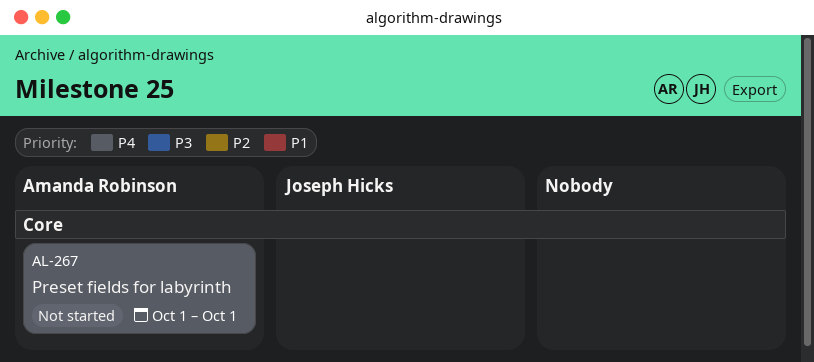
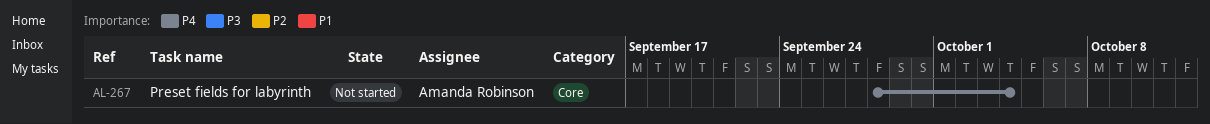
AL-267, start: Oct 1 -> Sep 28
AL-267, due: Oct 1 -> Oct 4

